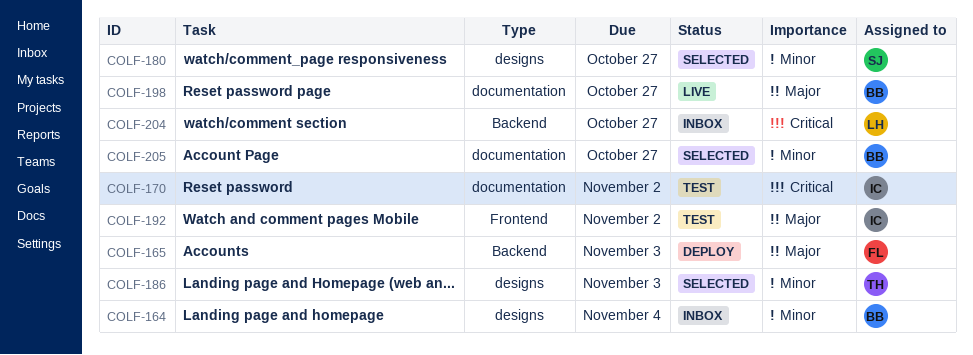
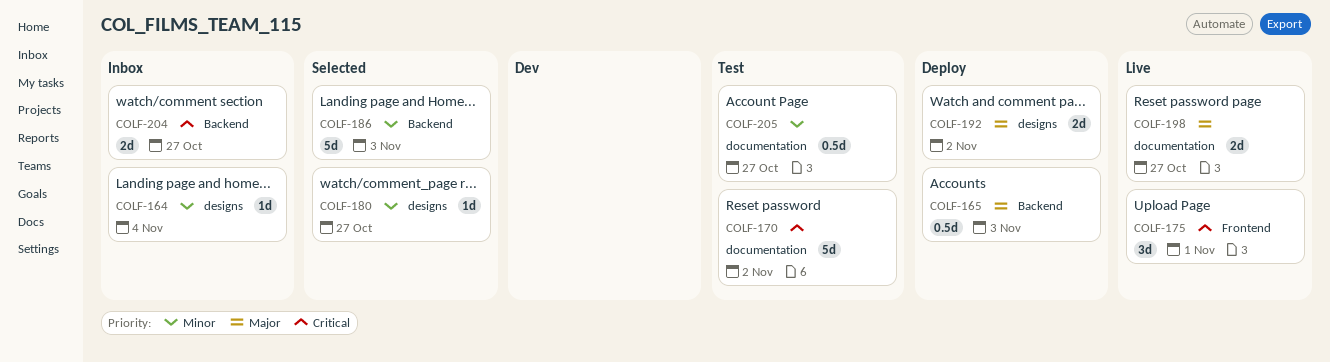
COLF-175: none -> present
COLF-186, label: designs -> Backend
COLF-192, status: Test -> Deploy
COLF-192, label: Frontend -> designs
COLF-205, status: Selected -> Test

